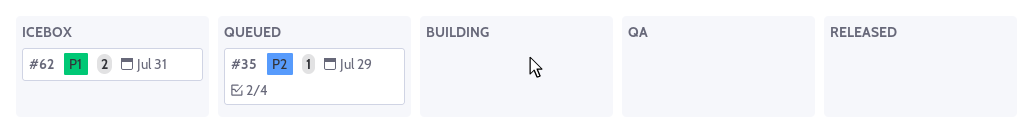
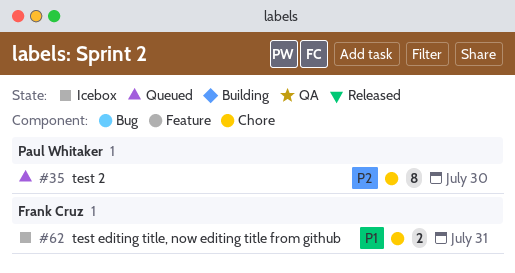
#35, estimate: 1 -> 8
#35, due: Jul 29 -> Jul 30

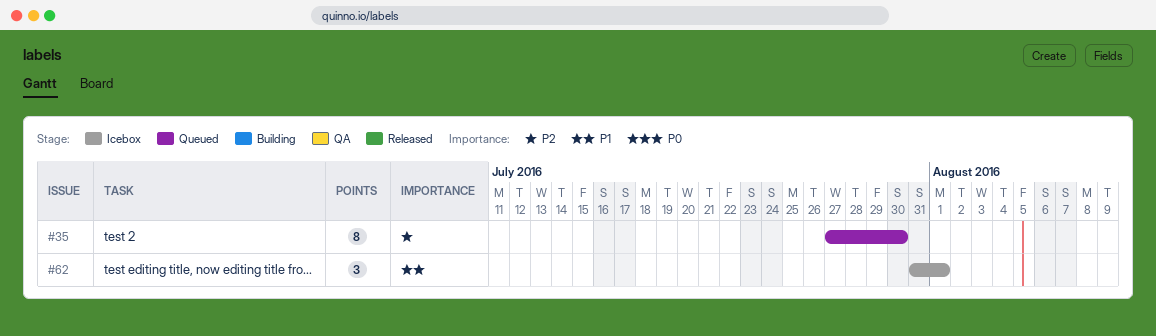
#62, estimate: 2 -> 3
#62, due: Jul 31 -> Aug 1

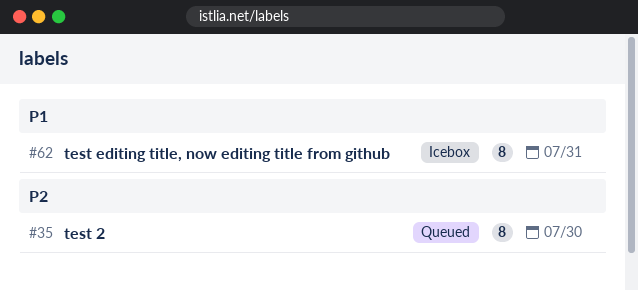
#62, estimate: 3 -> 8
#62, due: Aug 1 -> Jul 31

